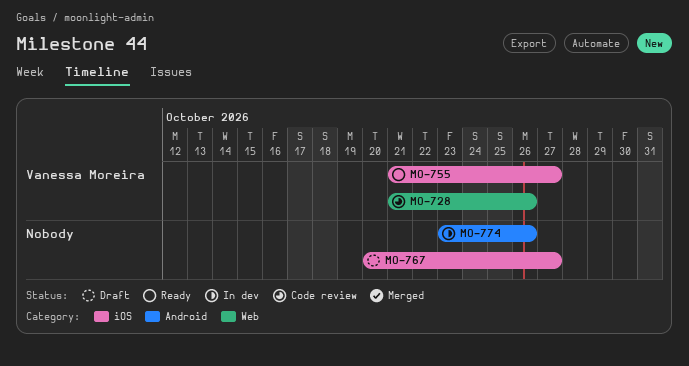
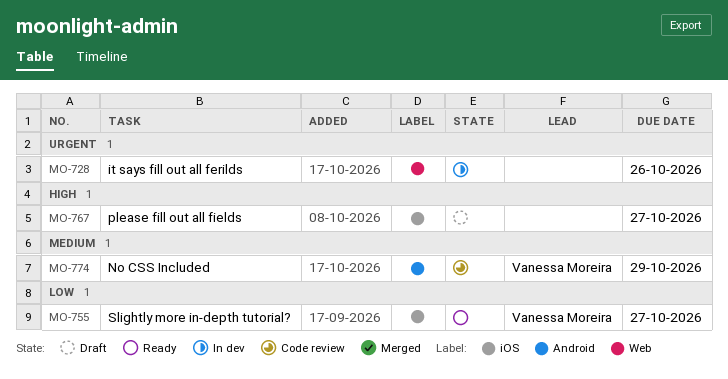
MO-728, status: Code review -> In dev
MO-728, owner: Vanessa Moreira -> none
MO-774, status: In dev -> Code review
MO-774, owner: none -> Vanessa Moreira
MO-774, due: Oct 26 -> Oct 29

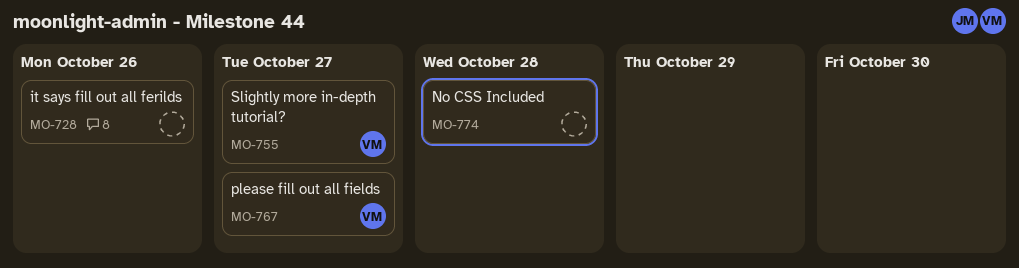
MO-767, owner: none -> Vanessa Moreira
MO-774, owner: Vanessa Moreira -> none
MO-774, due: Oct 29 -> Oct 28

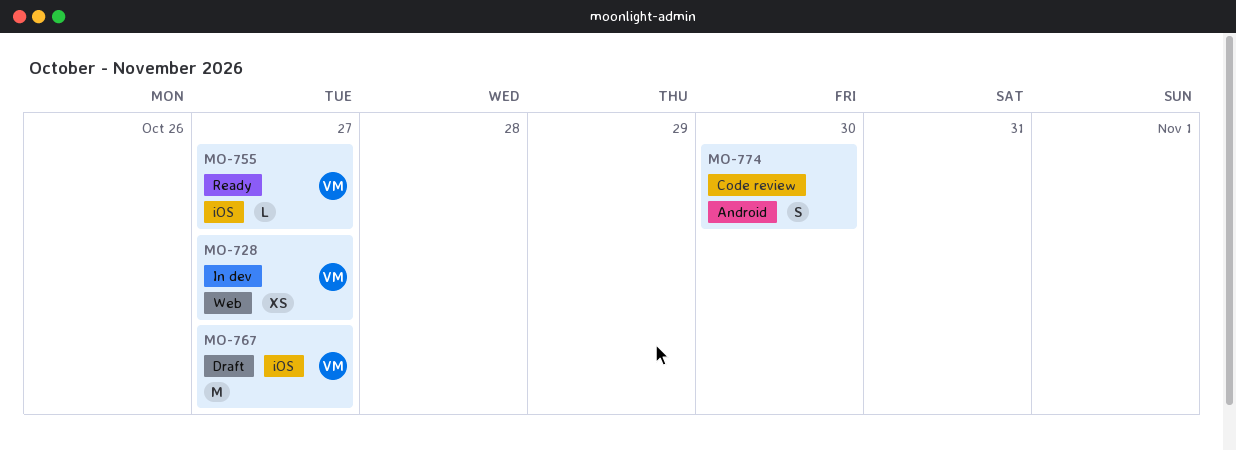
MO-728, owner: none -> VM
MO-728, due: Oct 26 -> Oct 27
MO-774, due: Oct 28 -> Oct 30

